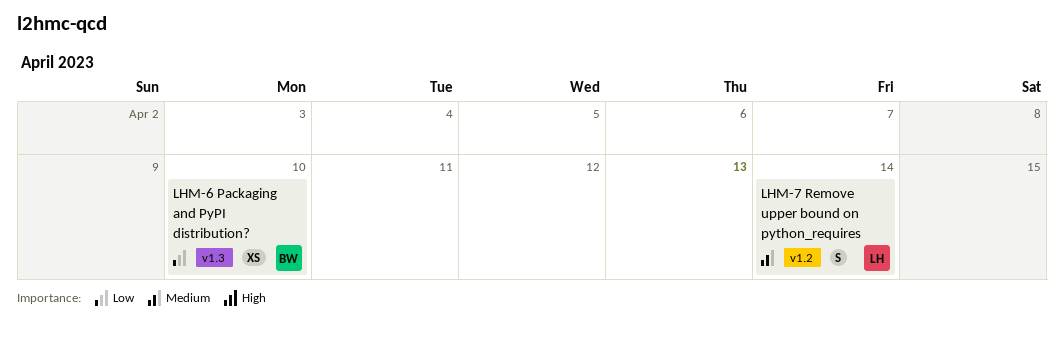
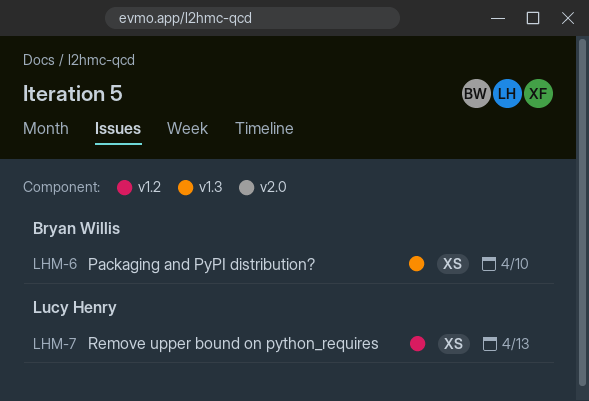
LHM-7, estimate: S -> XS
LHM-7, due: Apr 14 -> Apr 13

